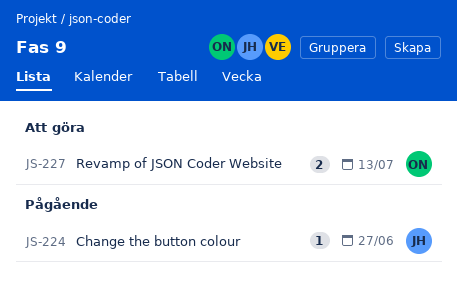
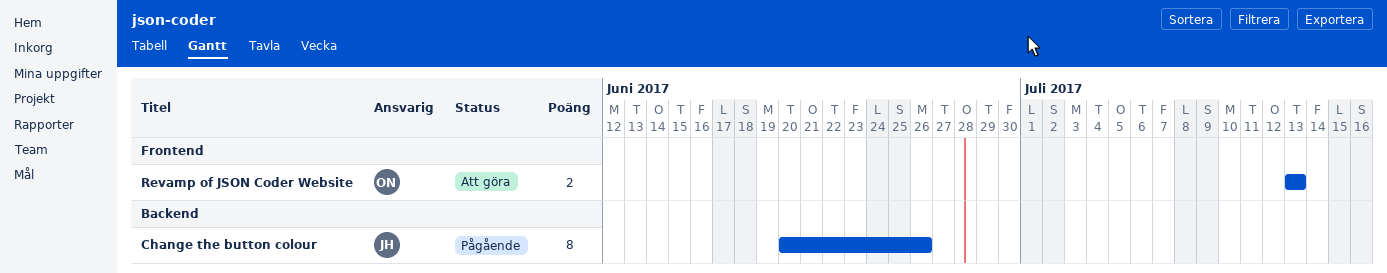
Change the button colour, estimate: 1 -> 8
Change the button colour, due: Jun 27 -> Jun 26

